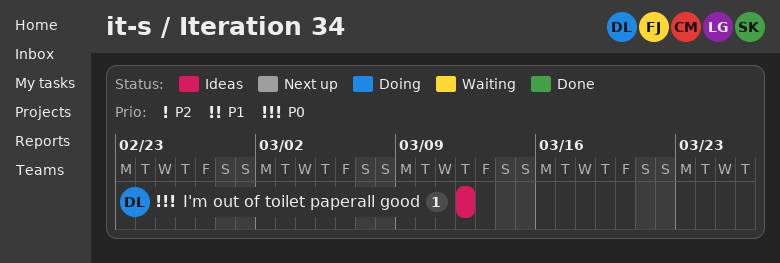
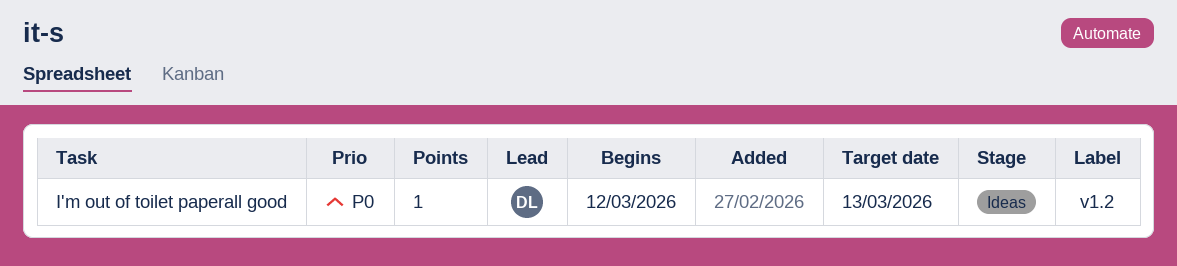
I'm out of toilet paperall good, due: Mar 12 -> Mar 13

